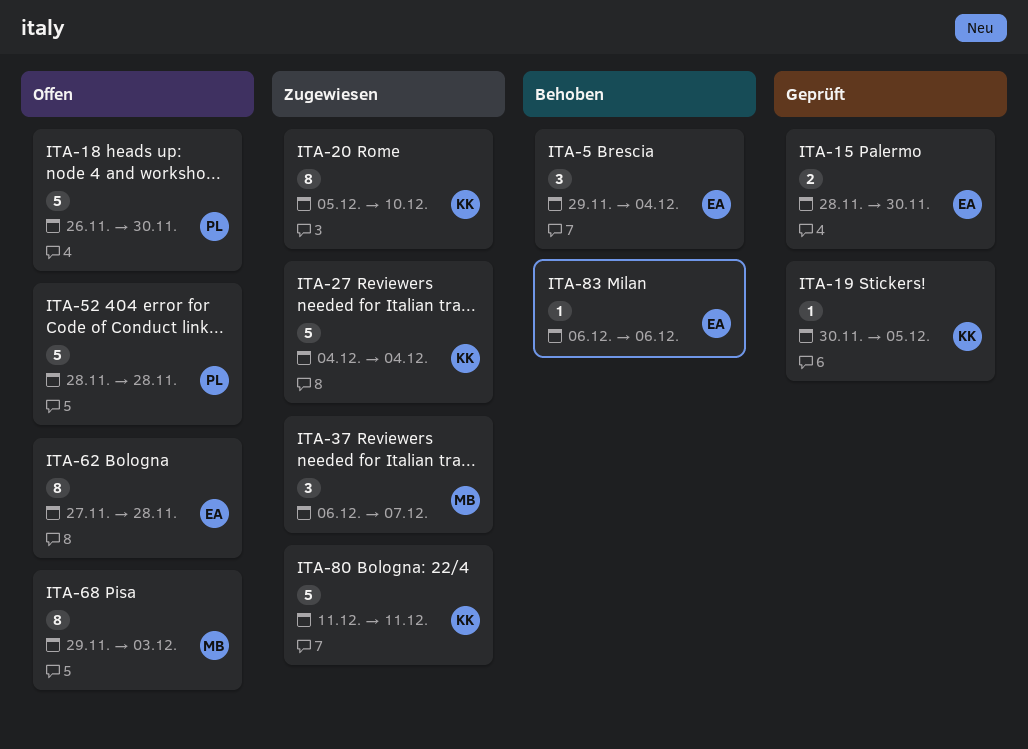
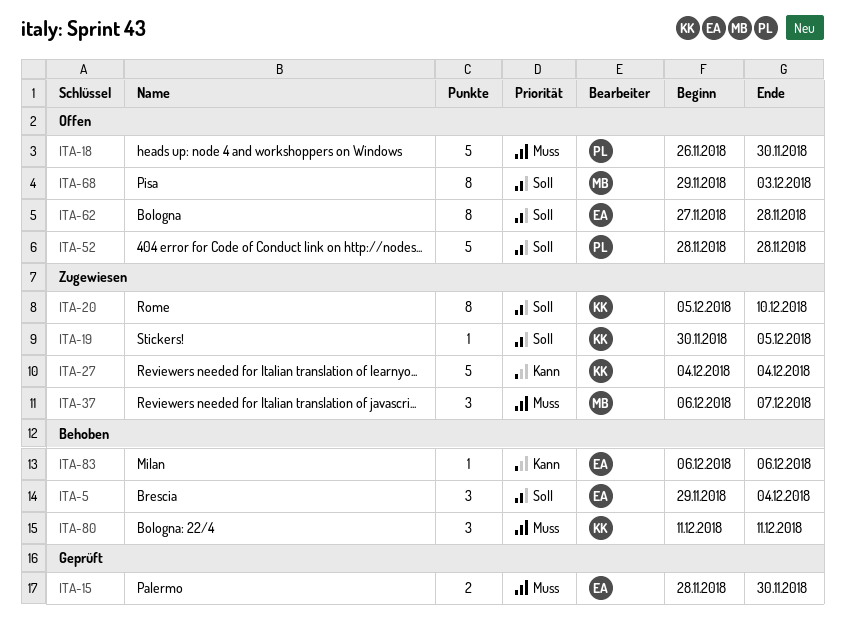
ITA-19, status: Geprüft -> Zugewiesen
ITA-80, status: Zugewiesen -> Behoben
ITA-80, estimate: 5 -> 3

